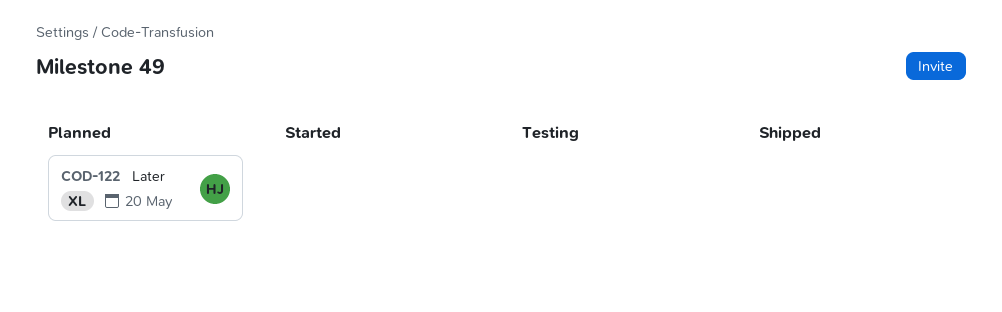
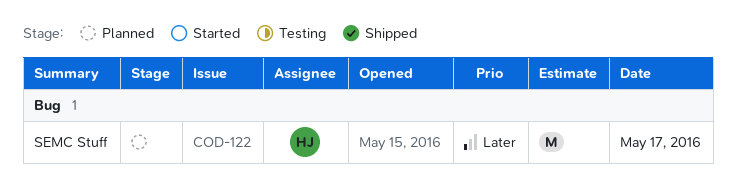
COD-122, estimate: XL -> M
COD-122, day: May 20 -> May 17

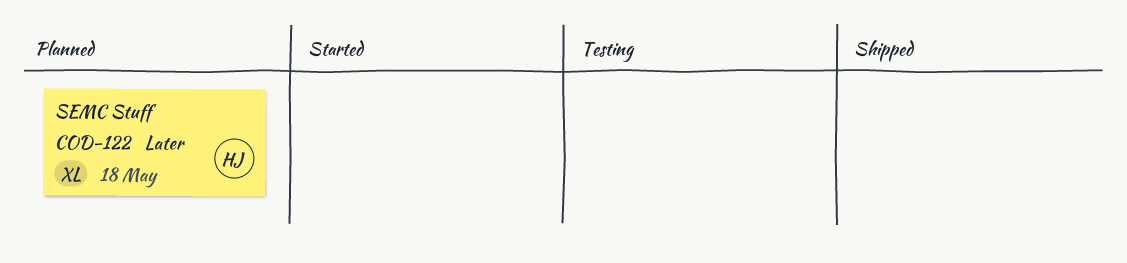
COD-122, estimate: M -> XL
COD-122, day: May 17 -> May 18

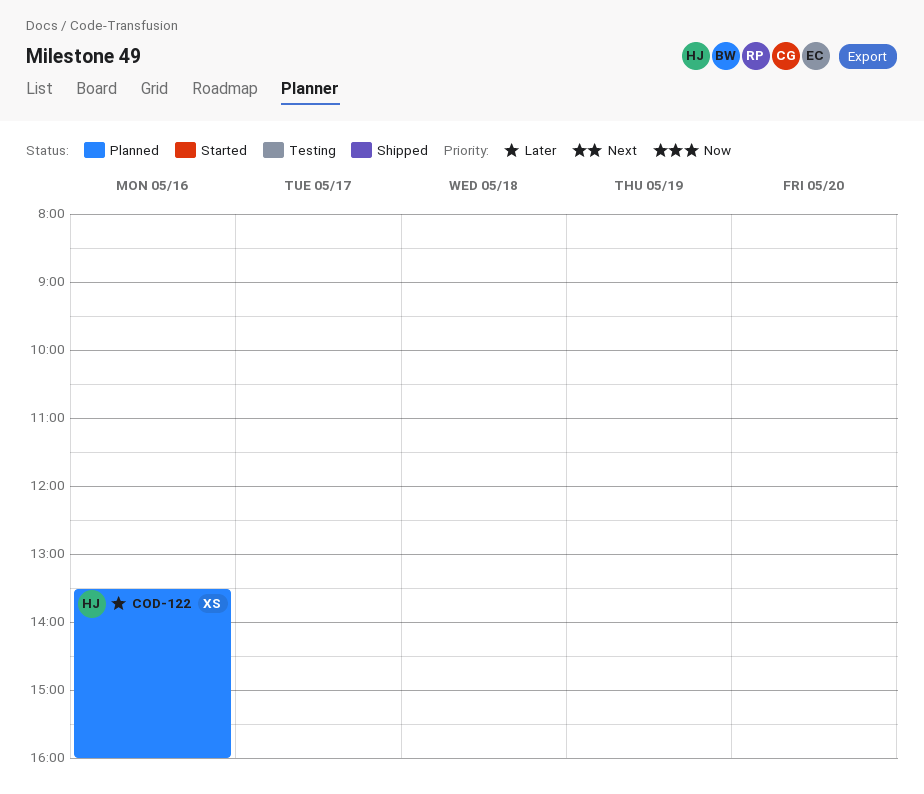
COD-122, estimate: XL -> XS
COD-122, day: May 18 -> May 16

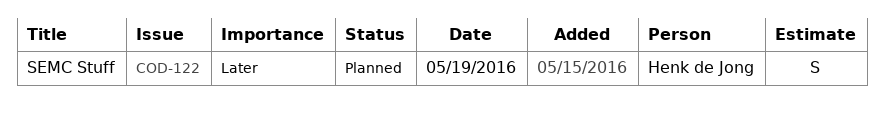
COD-122, estimate: XS -> S
COD-122, day: May 16 -> May 19

